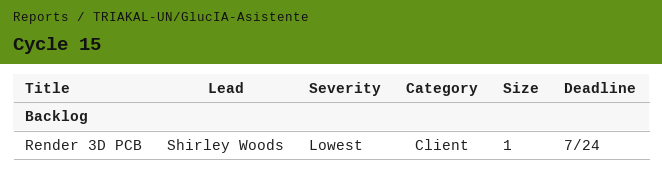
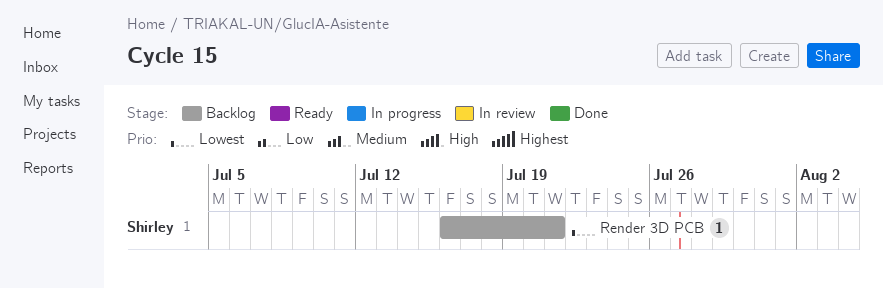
Render 3D PCB, due: Jul 24 -> Jul 21

